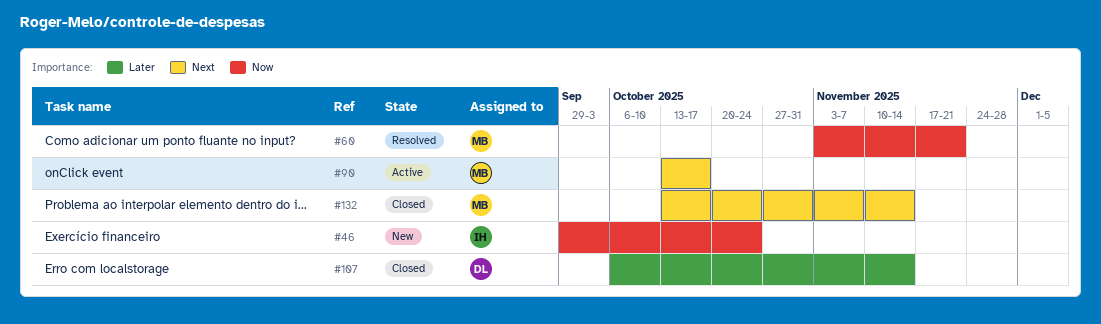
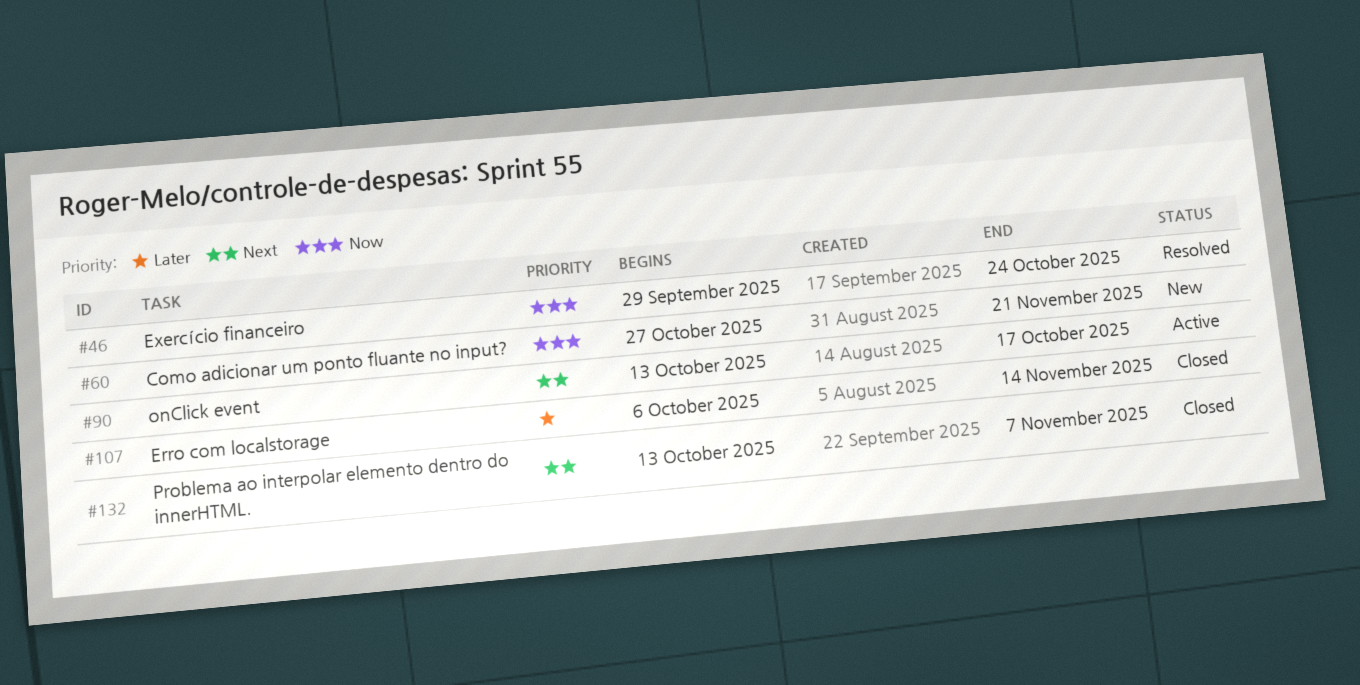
#46, status: New -> Resolved
#60, status: Resolved -> New
#60, start: Nov 3 -> Oct 27
#132, due: Nov 14 -> Nov 7

